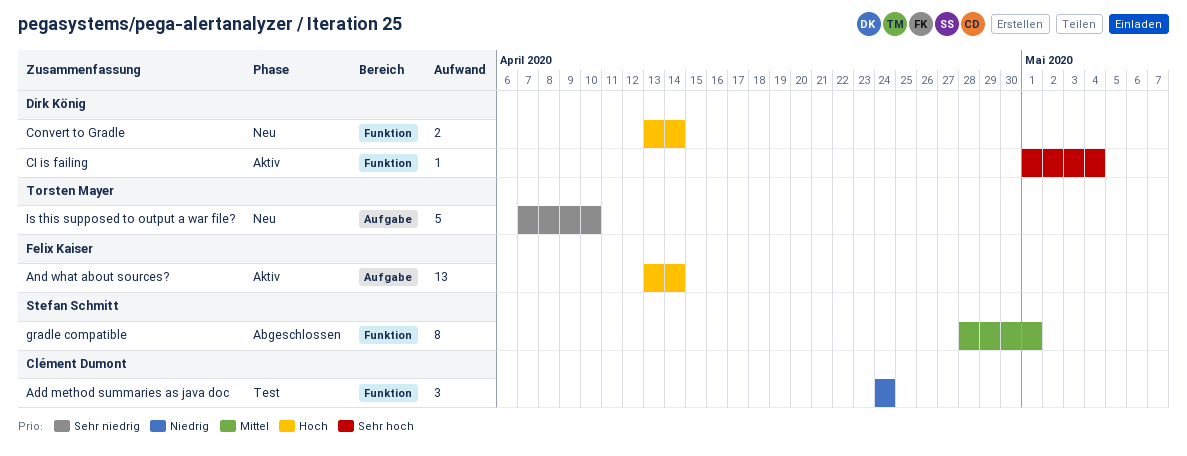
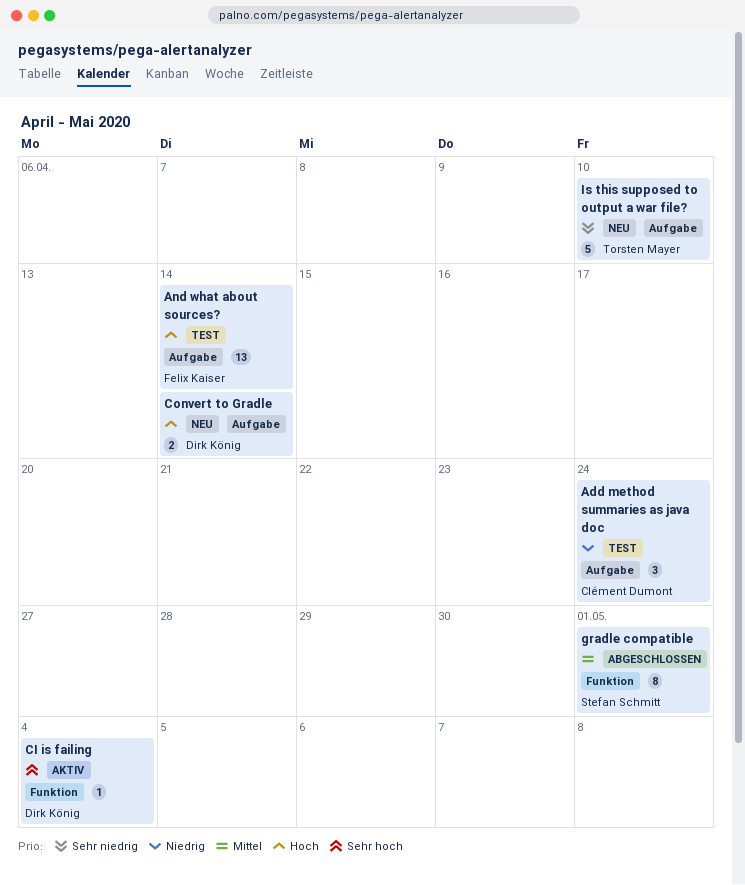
Add method summaries as java doc, label: Funktion -> Aufgabe
And what about sources?, status: Aktiv -> Test
Convert to Gradle, label: Funktion -> Aufgabe

